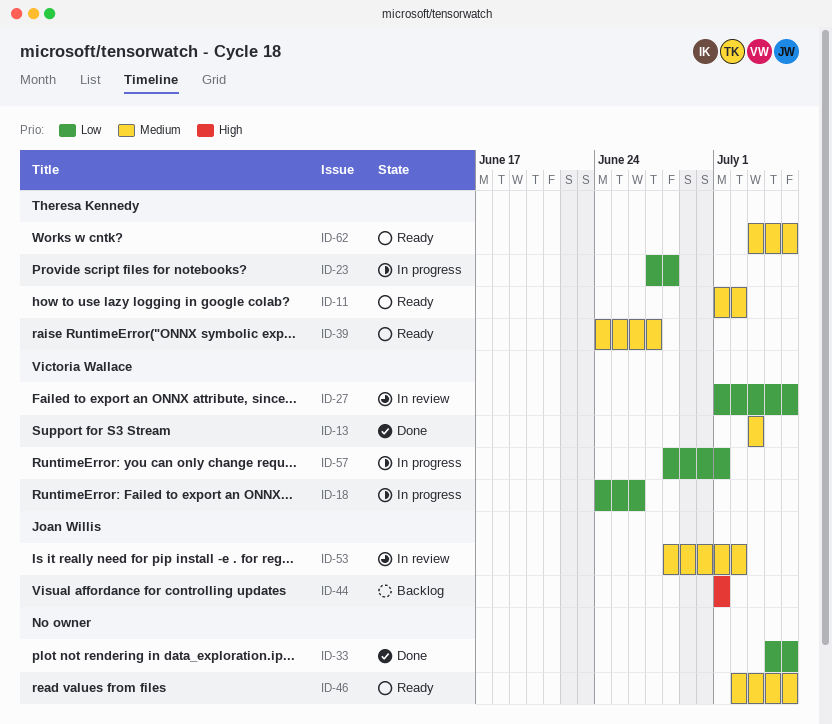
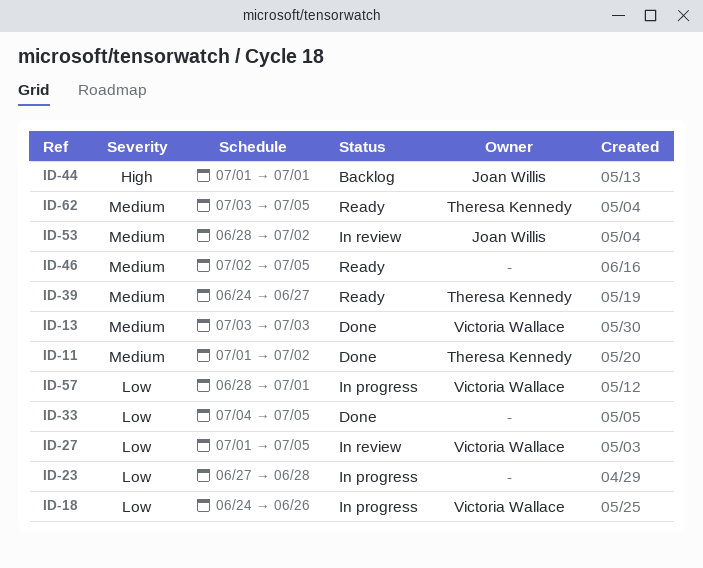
ID-11, status: Ready -> Done
ID-23, owner: Theresa Kennedy -> none

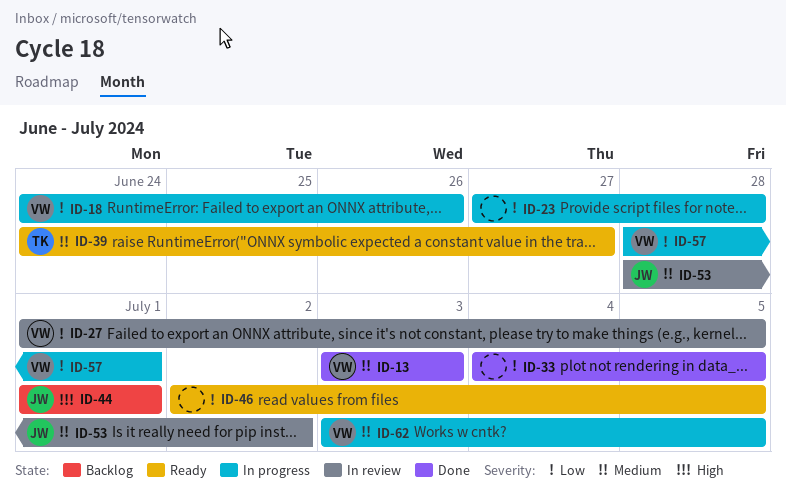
ID-11: present -> none
ID-46, priority: Medium -> Low
ID-62, status: Ready -> In progress
ID-62, owner: Theresa Kennedy -> Victoria Wallace

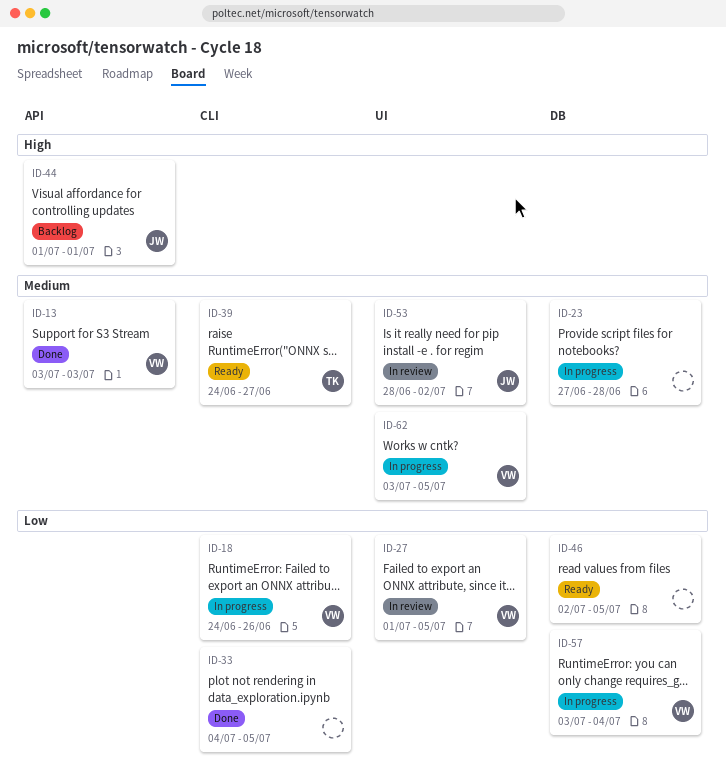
ID-23, priority: Low -> Medium
ID-57, start: Jun 28 -> Jul 3
ID-57, due: Jul 1 -> Jul 4

